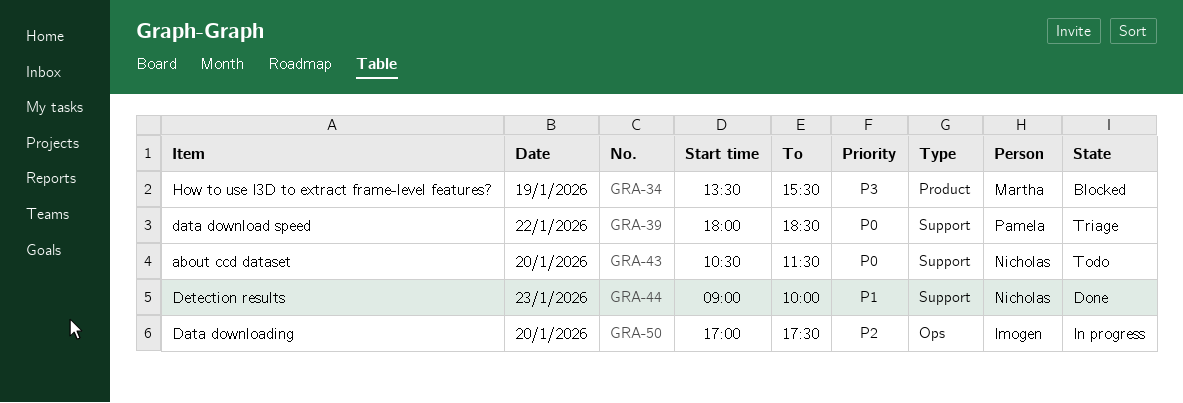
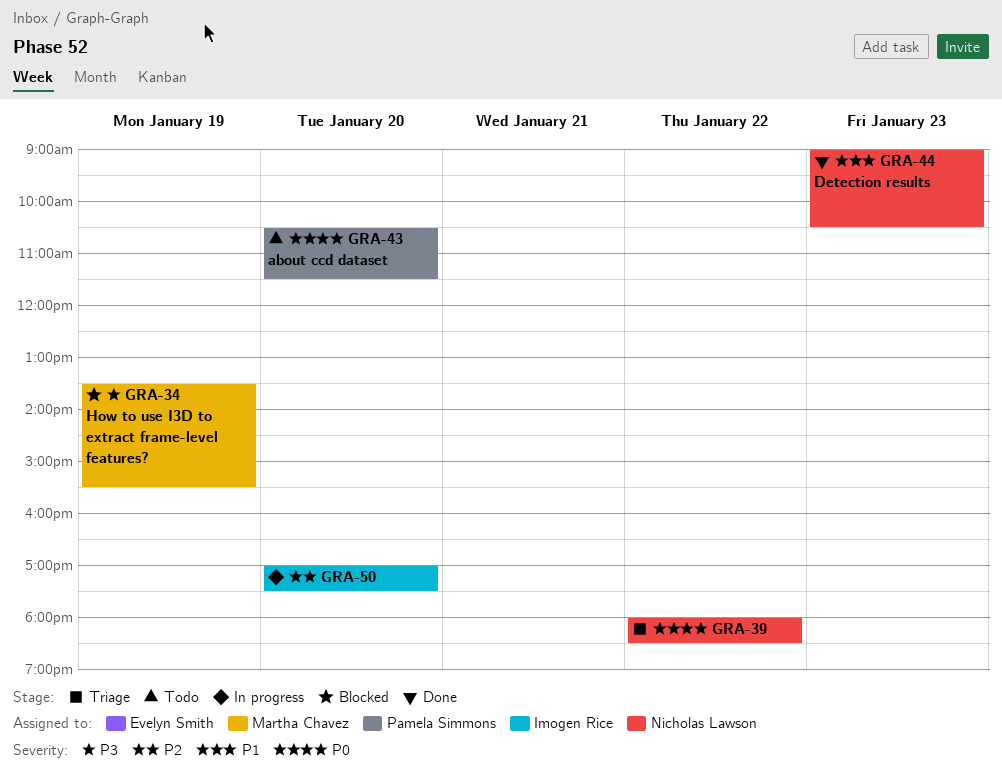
GRA-39, owner: Pamela Simmons -> Nicholas Lawson
GRA-43, owner: Nicholas Lawson -> Pamela Simmons
GRA-44, ends: 10:00 -> 10:30

